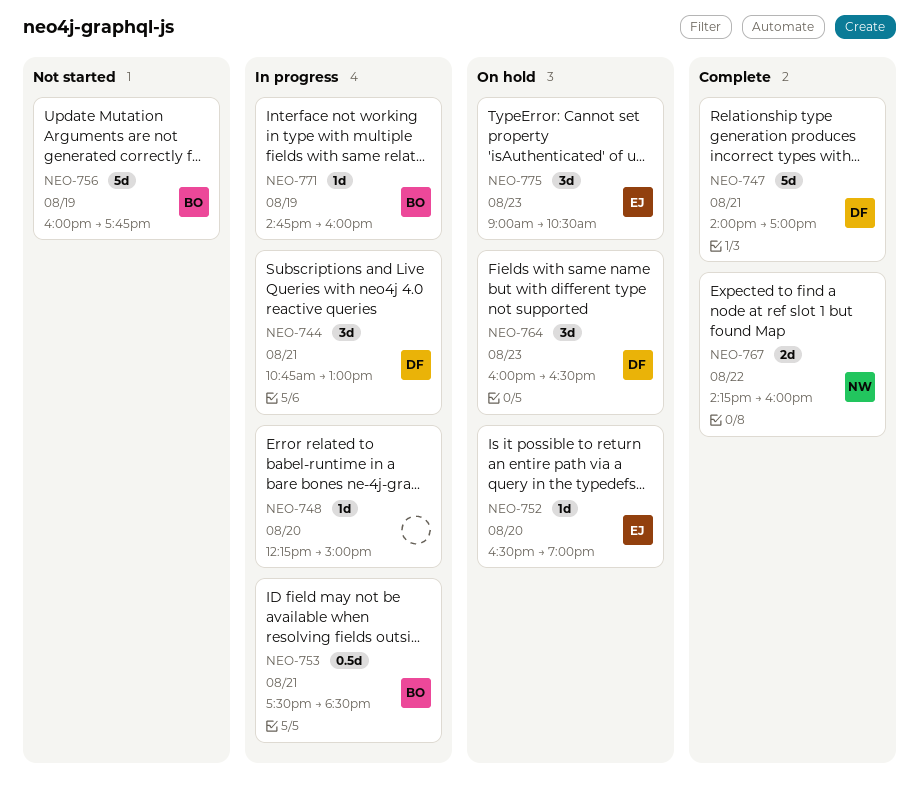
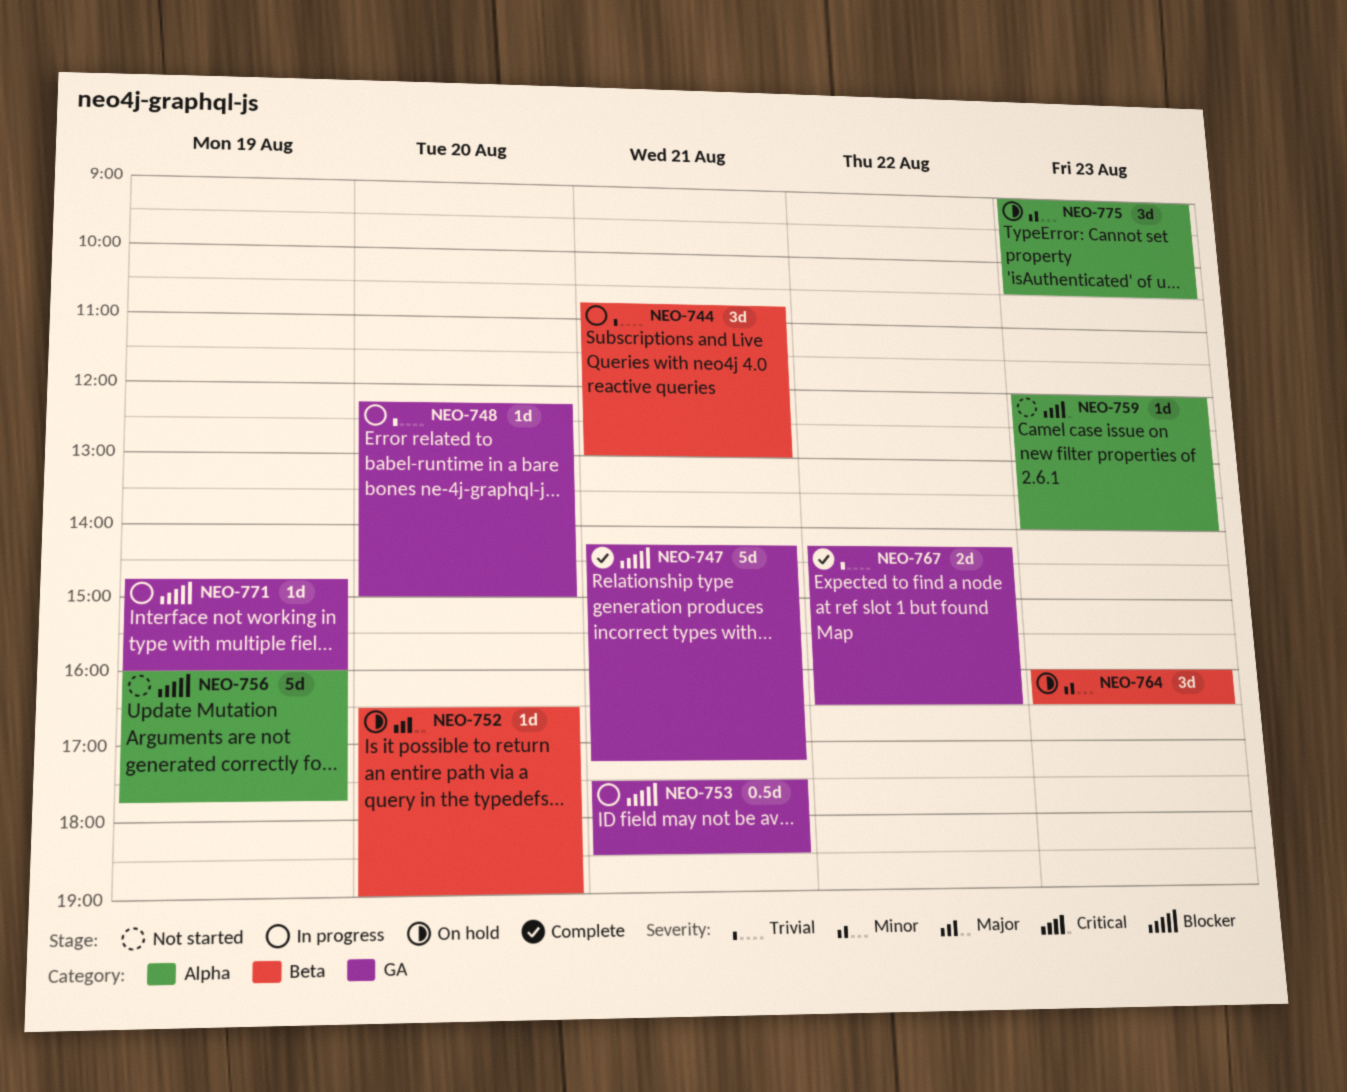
NEO-747, begins: 14:00 -> 14:15
NEO-747, ends: 17:00 -> 17:15
NEO-759: none -> present
NEO-767, ends: 16:00 -> 16:30

